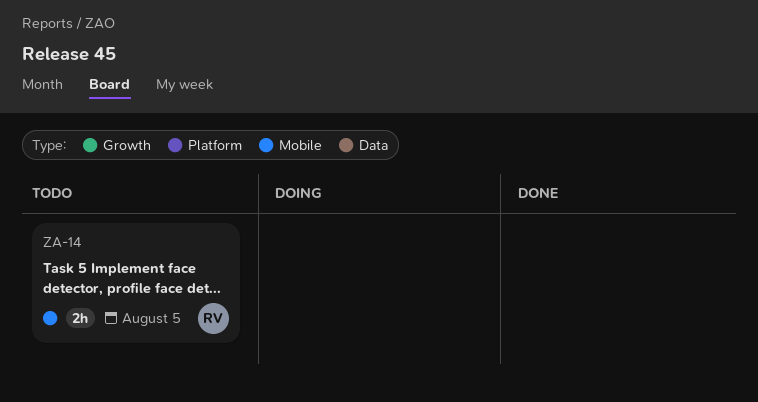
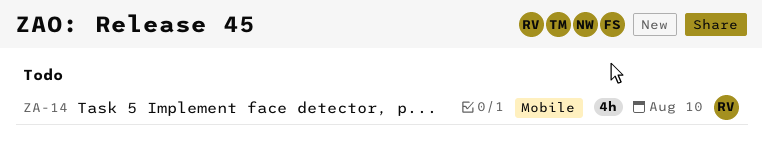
ZA-14, estimate: 2h -> 4h
ZA-14, due: Aug 5 -> Aug 10

